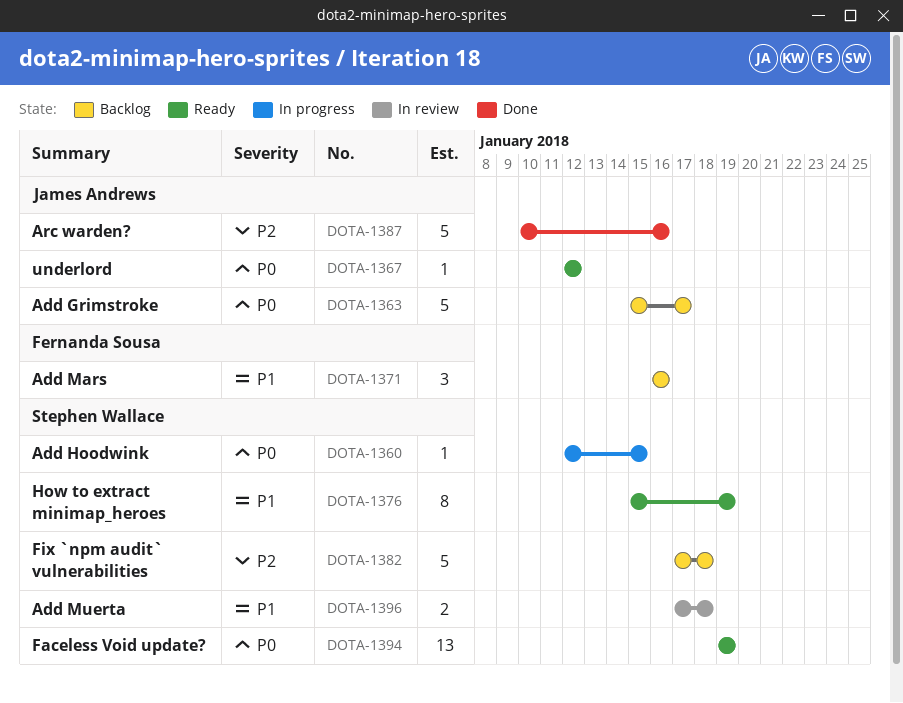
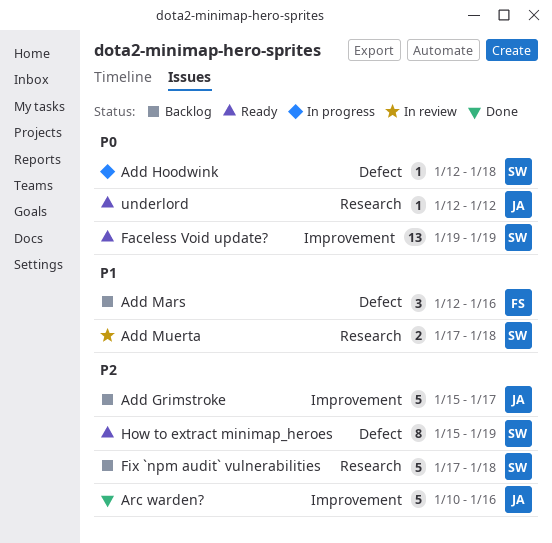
Add Grimstroke, priority: P0 -> P2
Add Hoodwink, due: Jan 15 -> Jan 18
Add Mars, start: Jan 16 -> Jan 12
How to extract minimap_heroes, priority: P1 -> P2

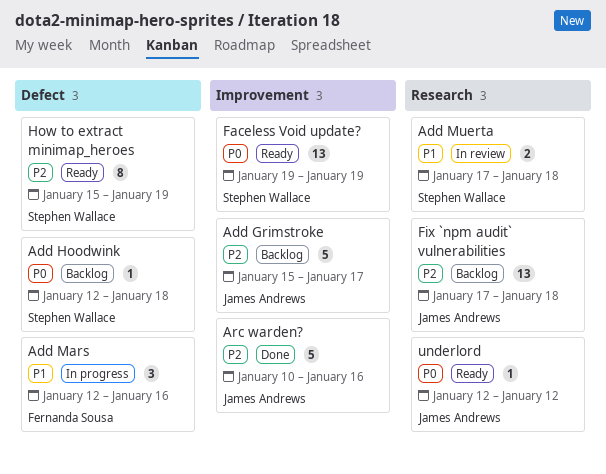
Add Hoodwink, status: In progress -> Backlog
Add Mars, status: Backlog -> In progress
Fix `npm audit` vulnerabilities, owner: Stephen Wallace -> James Andrews
Fix `npm audit` vulnerabilities, estimate: 5 -> 13

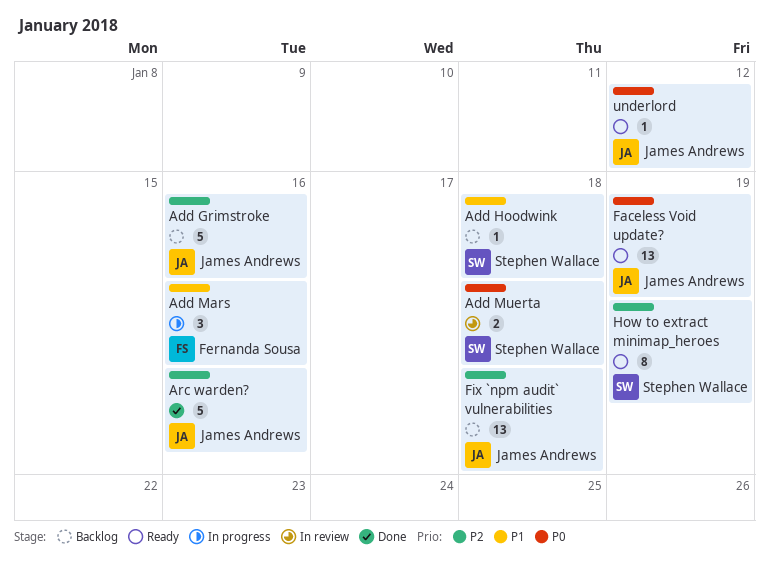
Add Grimstroke, due: Jan 17 -> Jan 16
Add Hoodwink, priority: P0 -> P1
Add Muerta, priority: P1 -> P0
Faceless Void update?, owner: Stephen Wallace -> James Andrews

